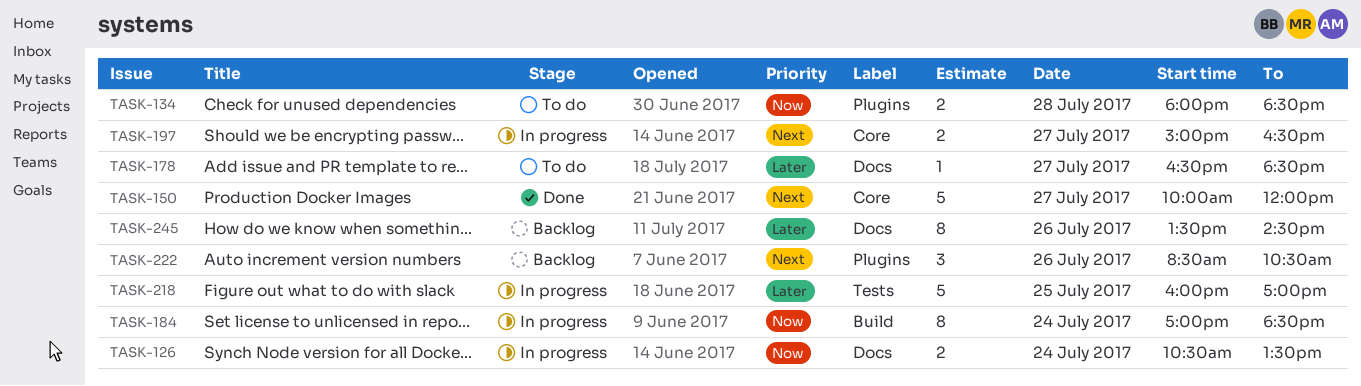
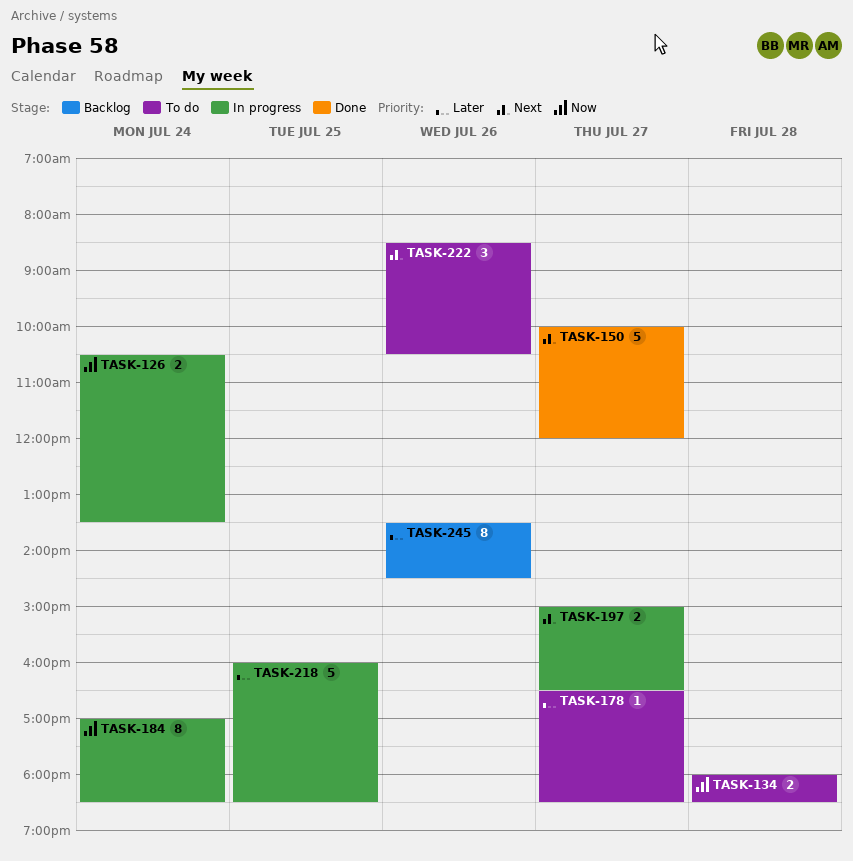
TASK-218, ends: 17:00 -> 18:30
TASK-222, status: Backlog -> To do

